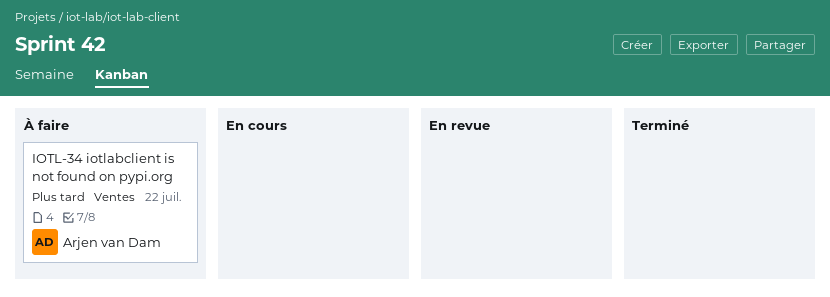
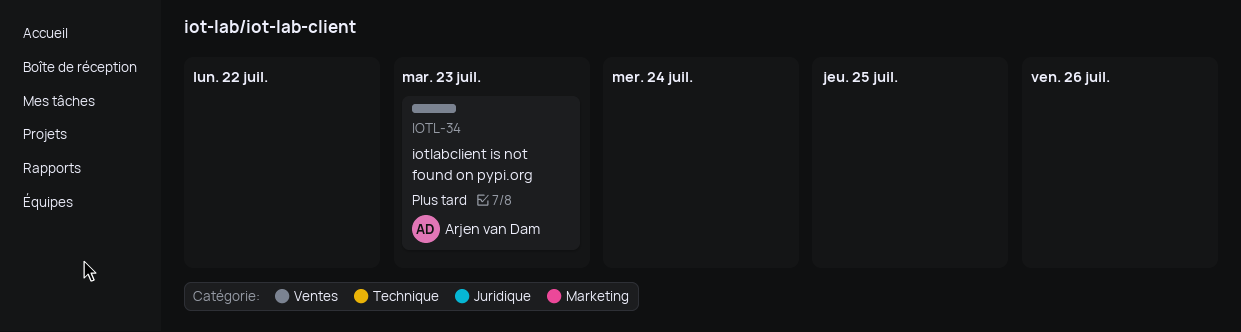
IOTL-34, due: Jul 22 -> Jul 23

